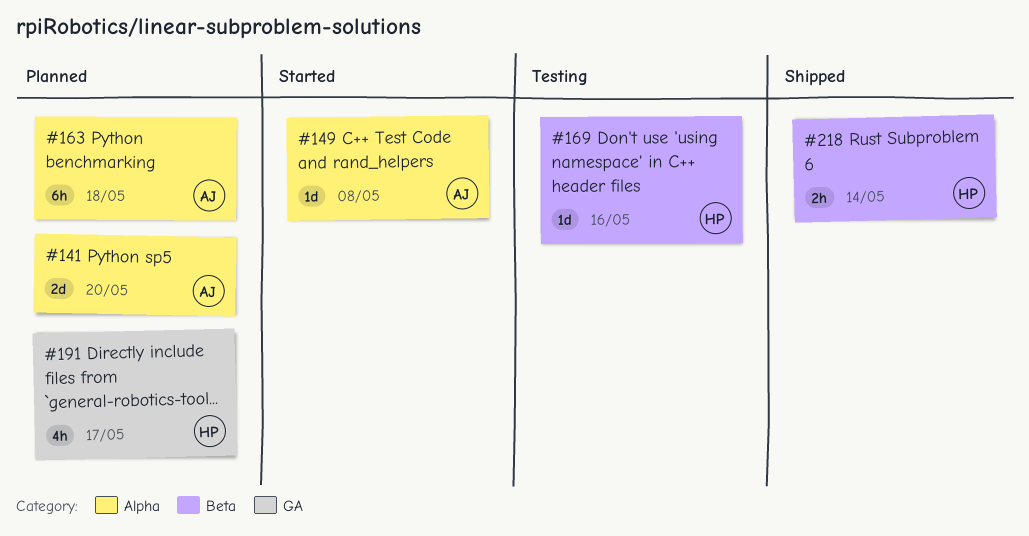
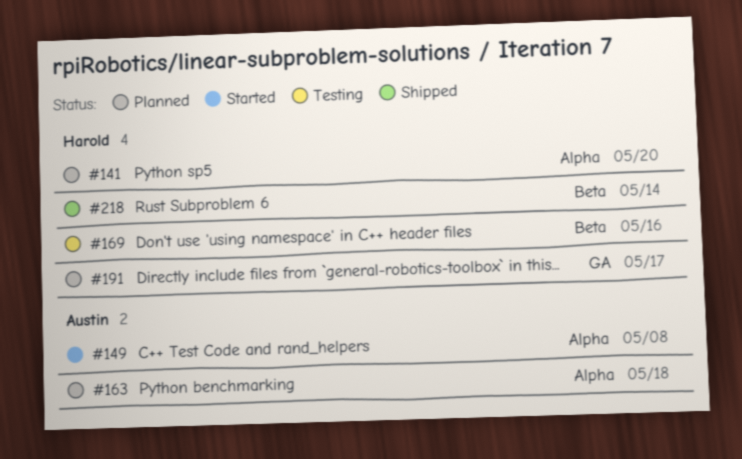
#141, owner: Austin -> Harold

